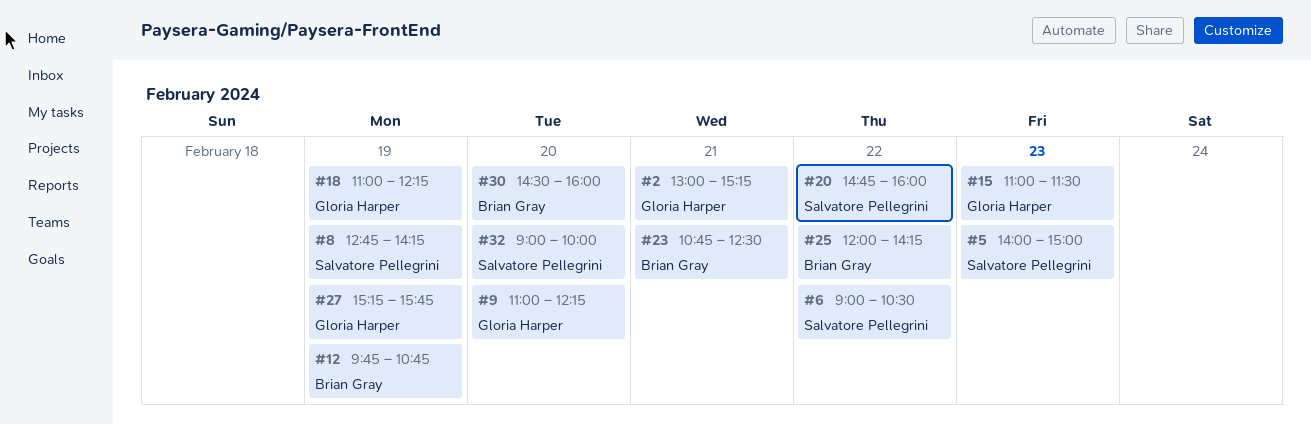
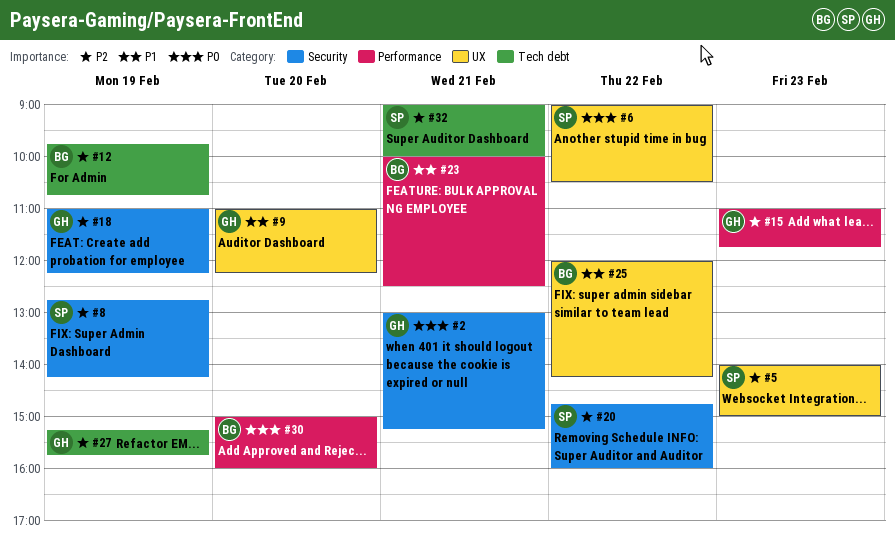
#15, ends: 11:30 -> 11:45
#23, begins: 10:45 -> 10:00
#30, begins: 14:30 -> 15:00
#32, day: Feb 20 -> Feb 21

